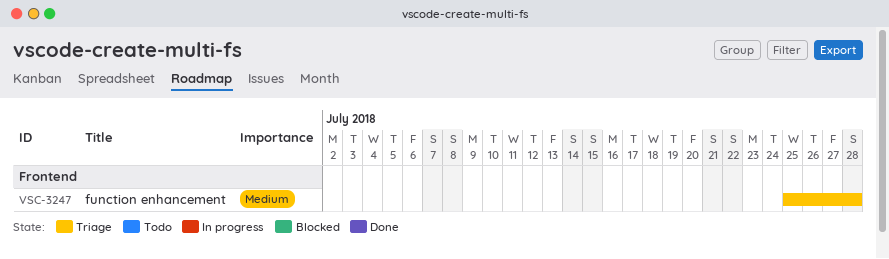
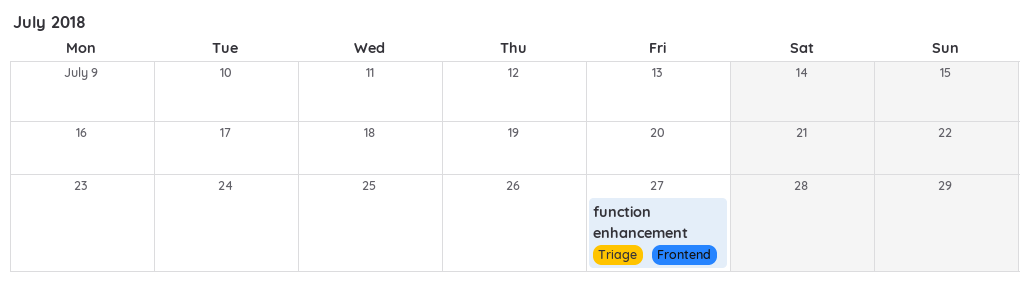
function enhancement, due: Jul 28 -> Jul 27

